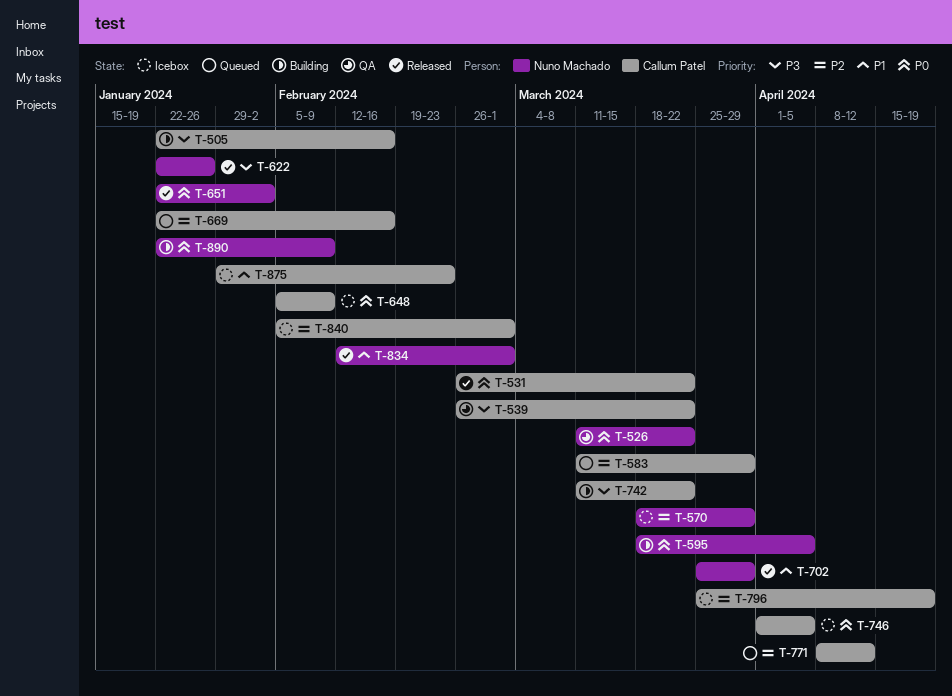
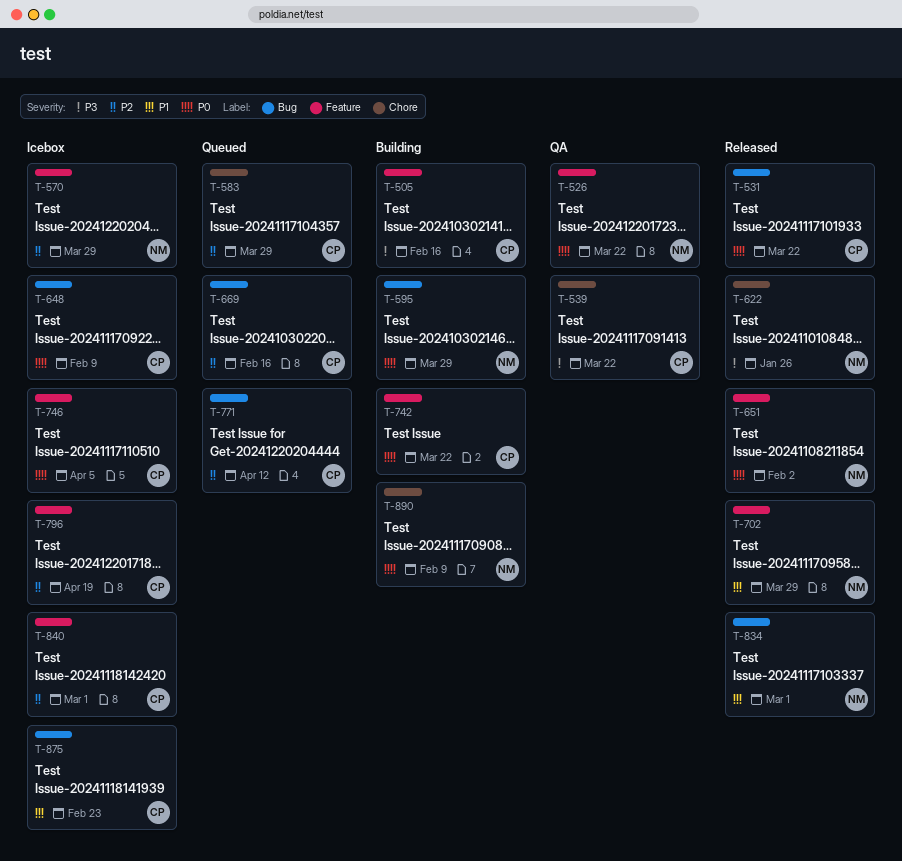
T-595, due: Apr 5 -> Mar 29
T-742, priority: P3 -> P0

